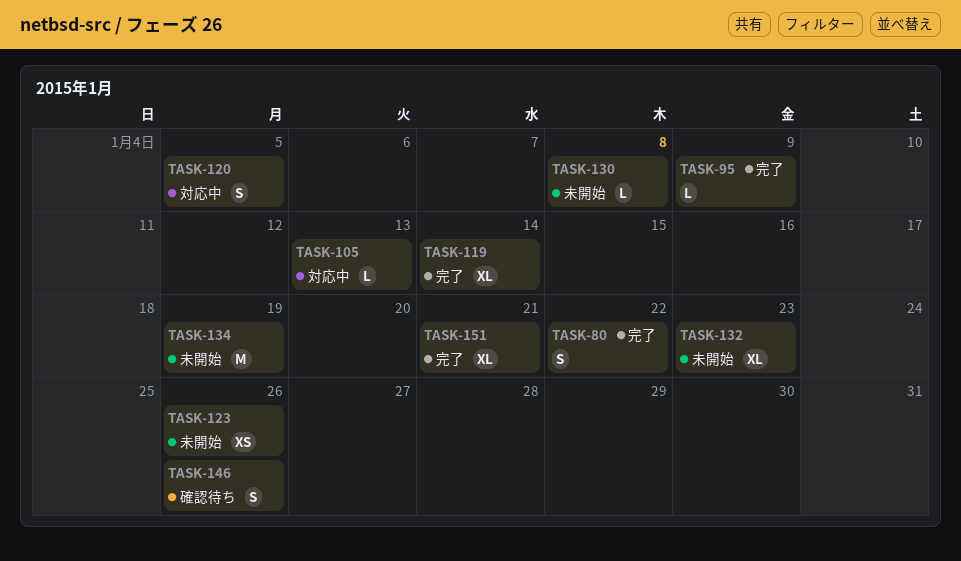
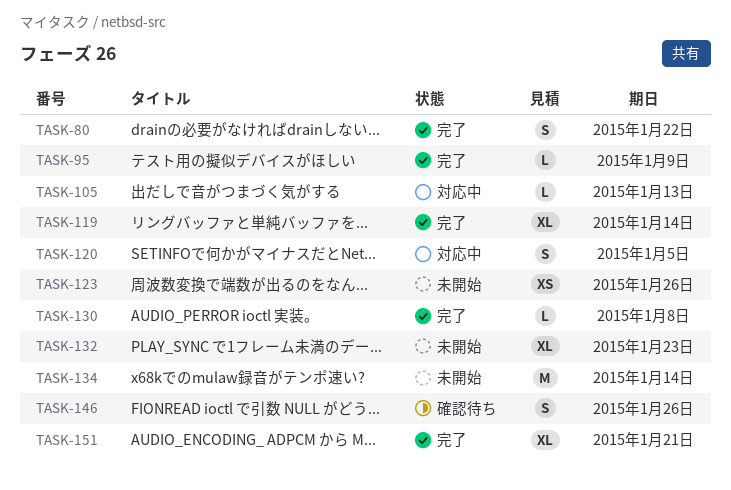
TASK-130, status: 未開始 -> 完了
TASK-134, due: Jan 19 -> Jan 14

